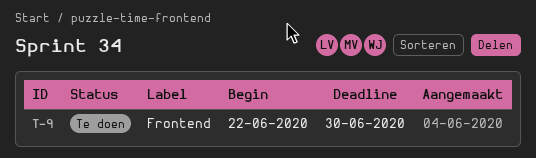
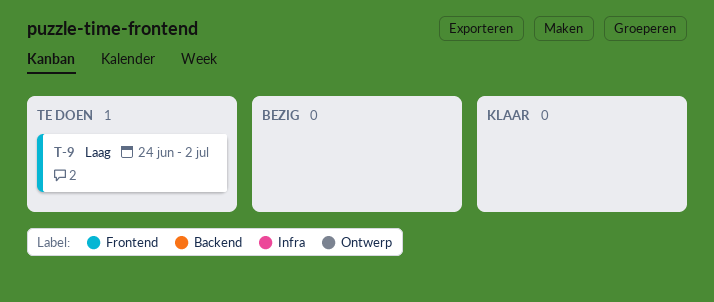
T-9, start: Jun 22 -> Jun 24
T-9, due: Jun 30 -> Jul 2

